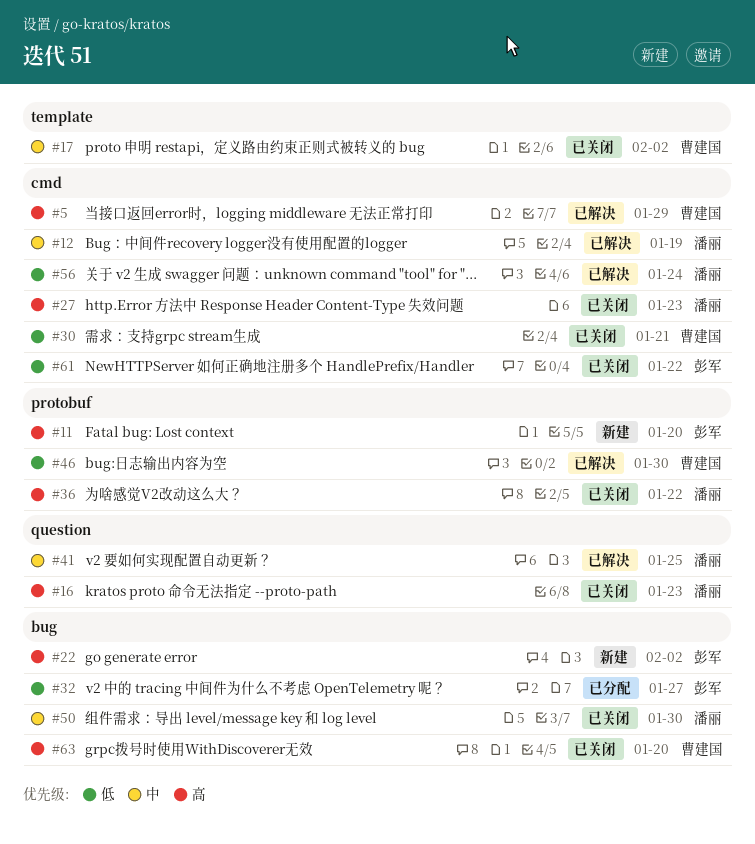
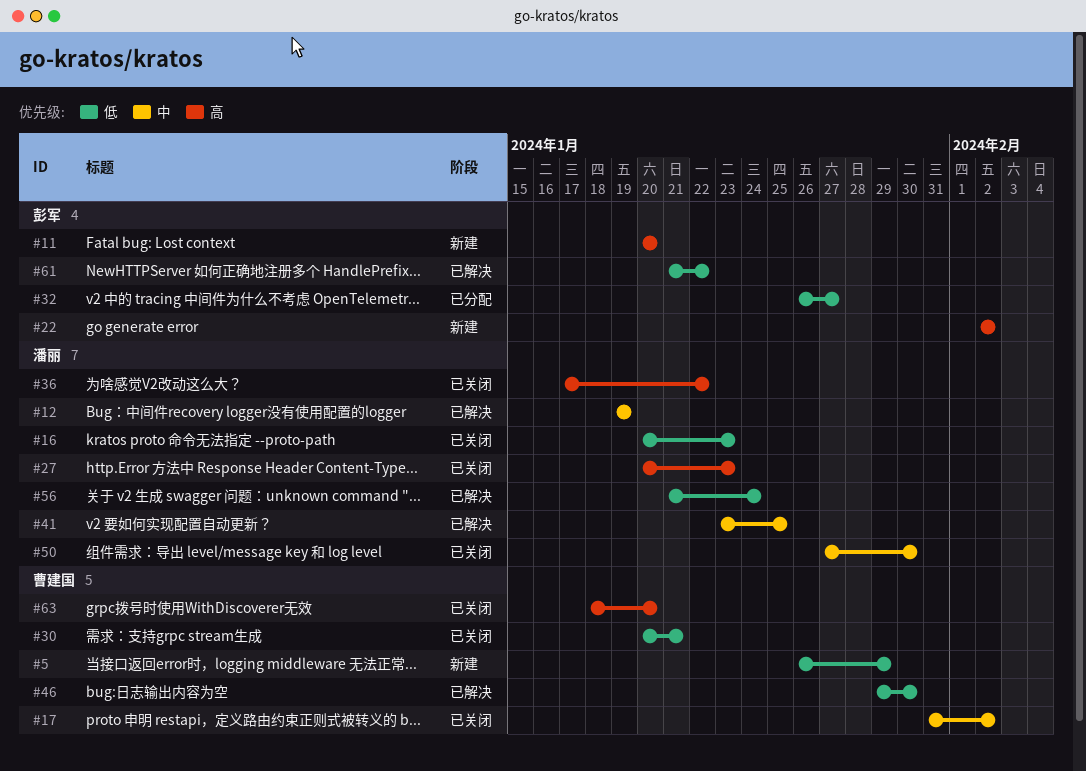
#5, status: 已解决 -> 新建
#5, priority: 高 -> 低
#16, priority: 高 -> 低
#61, status: 已关闭 -> 已解决

